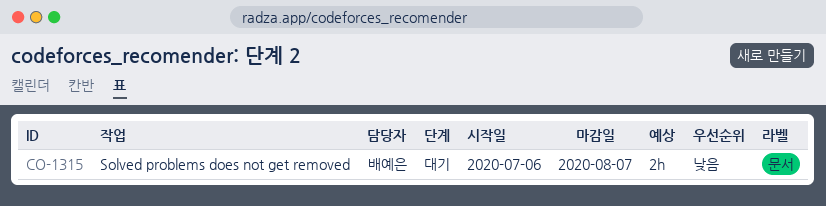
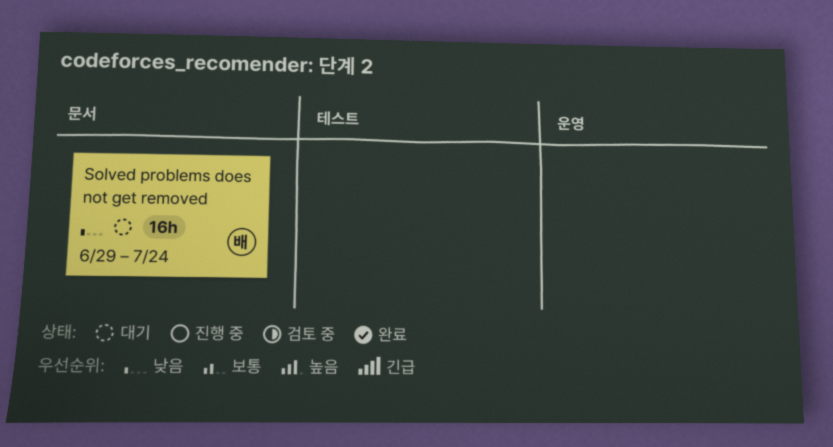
Solved problems does not get removed, estimate: 2h -> 16h
Solved problems does not get removed, start: Jul 6 -> Jun 29
Solved problems does not get removed, due: Aug 7 -> Jul 24

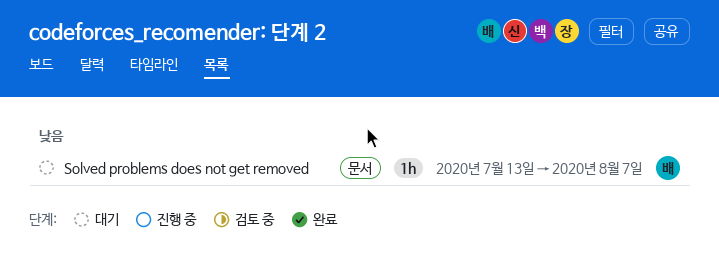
Solved problems does not get removed, estimate: 16h -> 1h
Solved problems does not get removed, start: Jun 29 -> Jul 13
Solved problems does not get removed, due: Jul 24 -> Aug 7

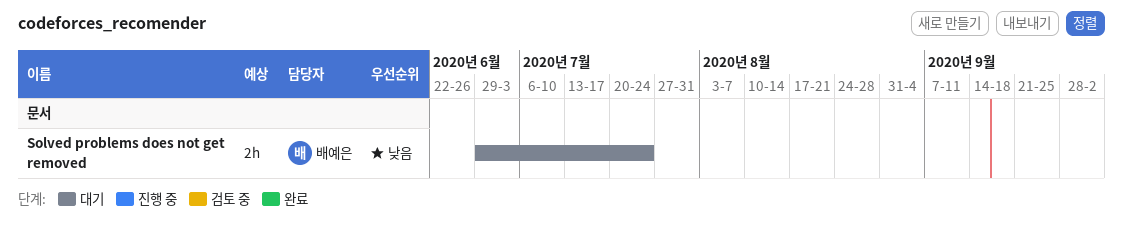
Solved problems does not get removed, estimate: 1h -> 2h
Solved problems does not get removed, start: Jul 13 -> Jun 29
Solved problems does not get removed, due: Aug 7 -> Jul 24

